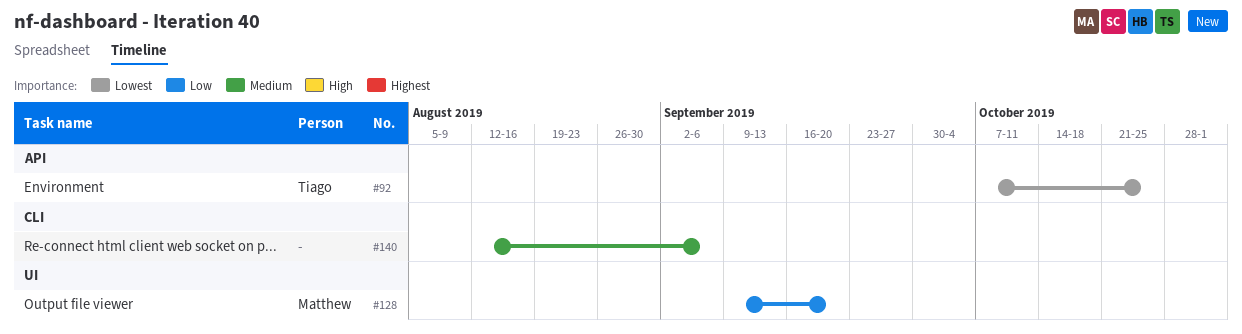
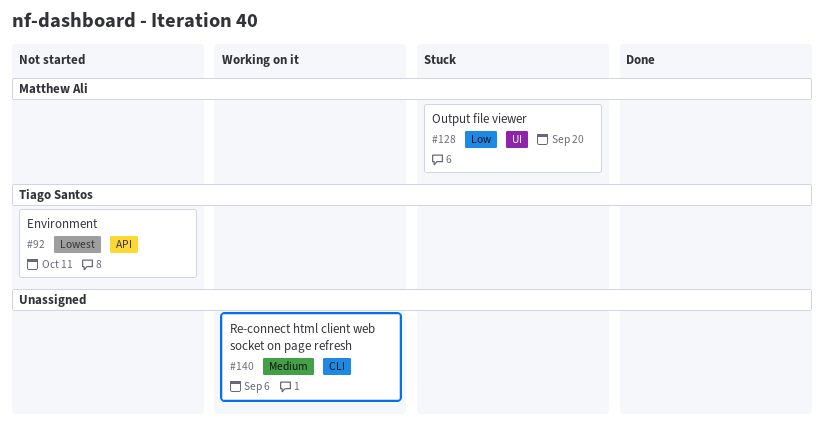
#92, due: Oct 25 -> Oct 11

